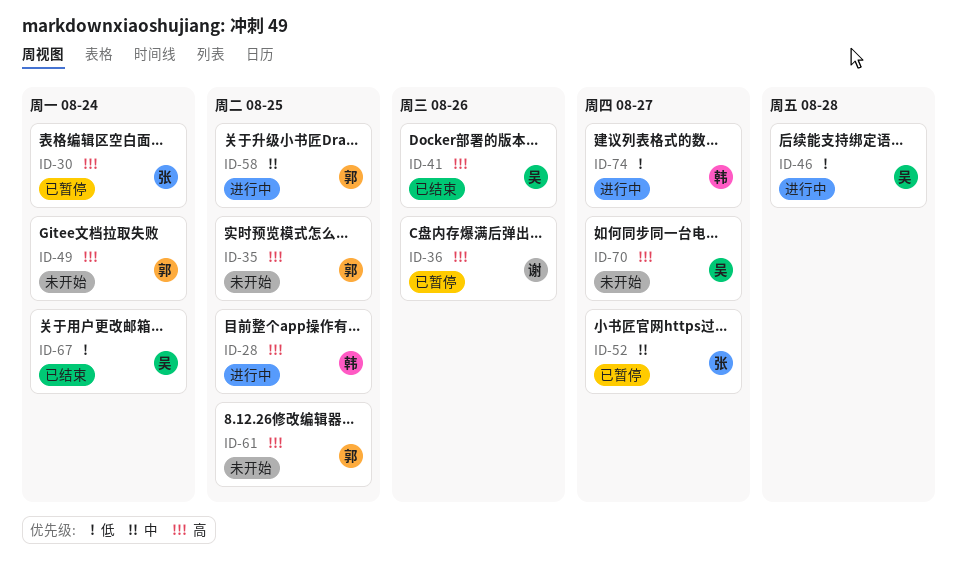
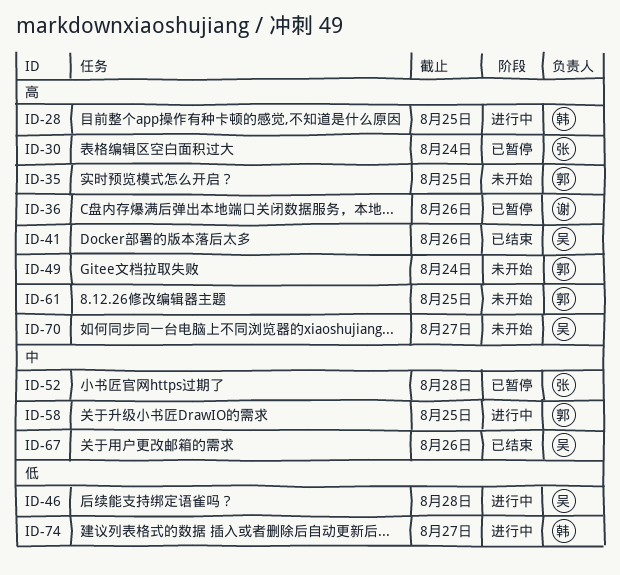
ID-52, due: Aug 27 -> Aug 28
ID-67, priority: 低 -> 中
ID-67, due: Aug 24 -> Aug 26

